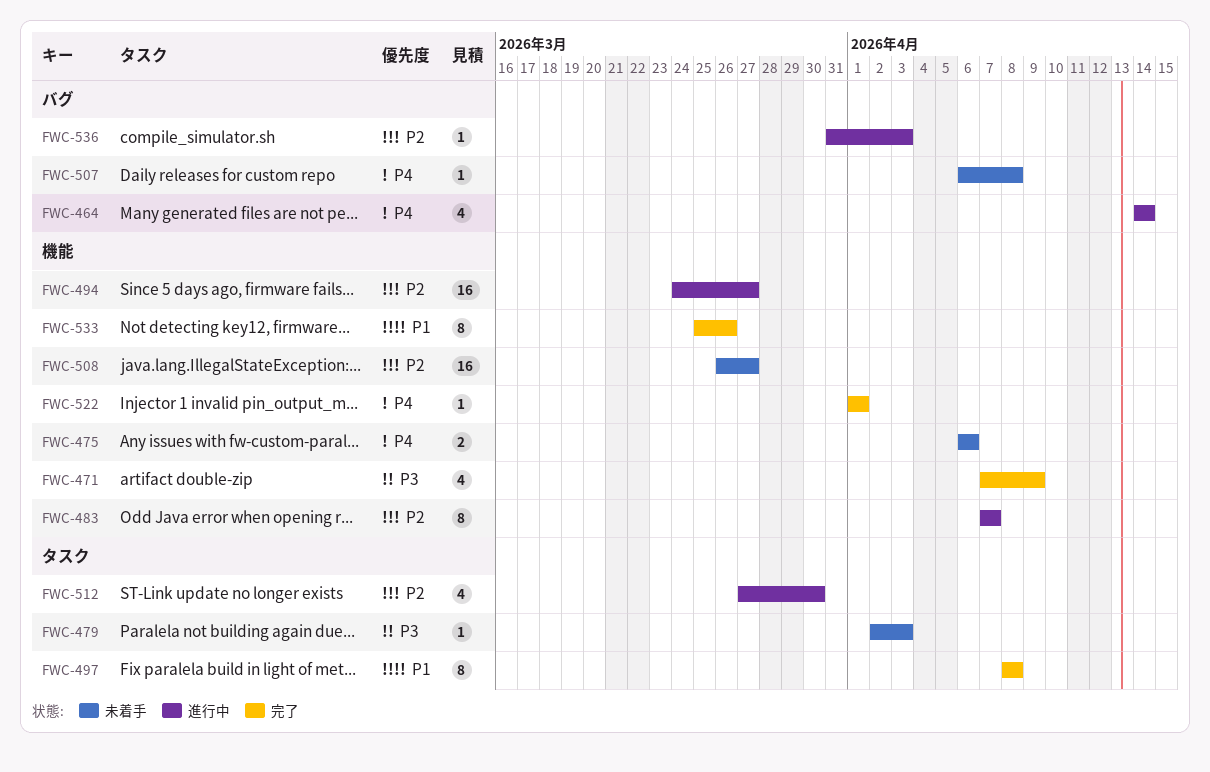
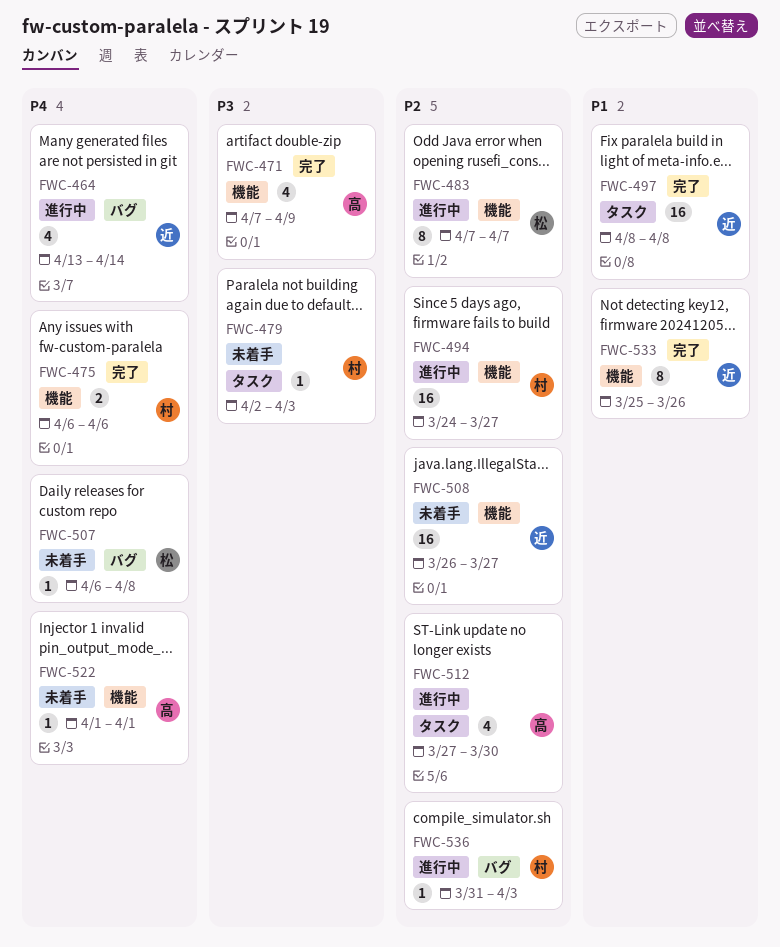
FWC-464, start: Apr 14 -> Apr 13
FWC-475, status: 未着手 -> 完了
FWC-497, estimate: 8 -> 16
FWC-522, status: 完了 -> 未着手

